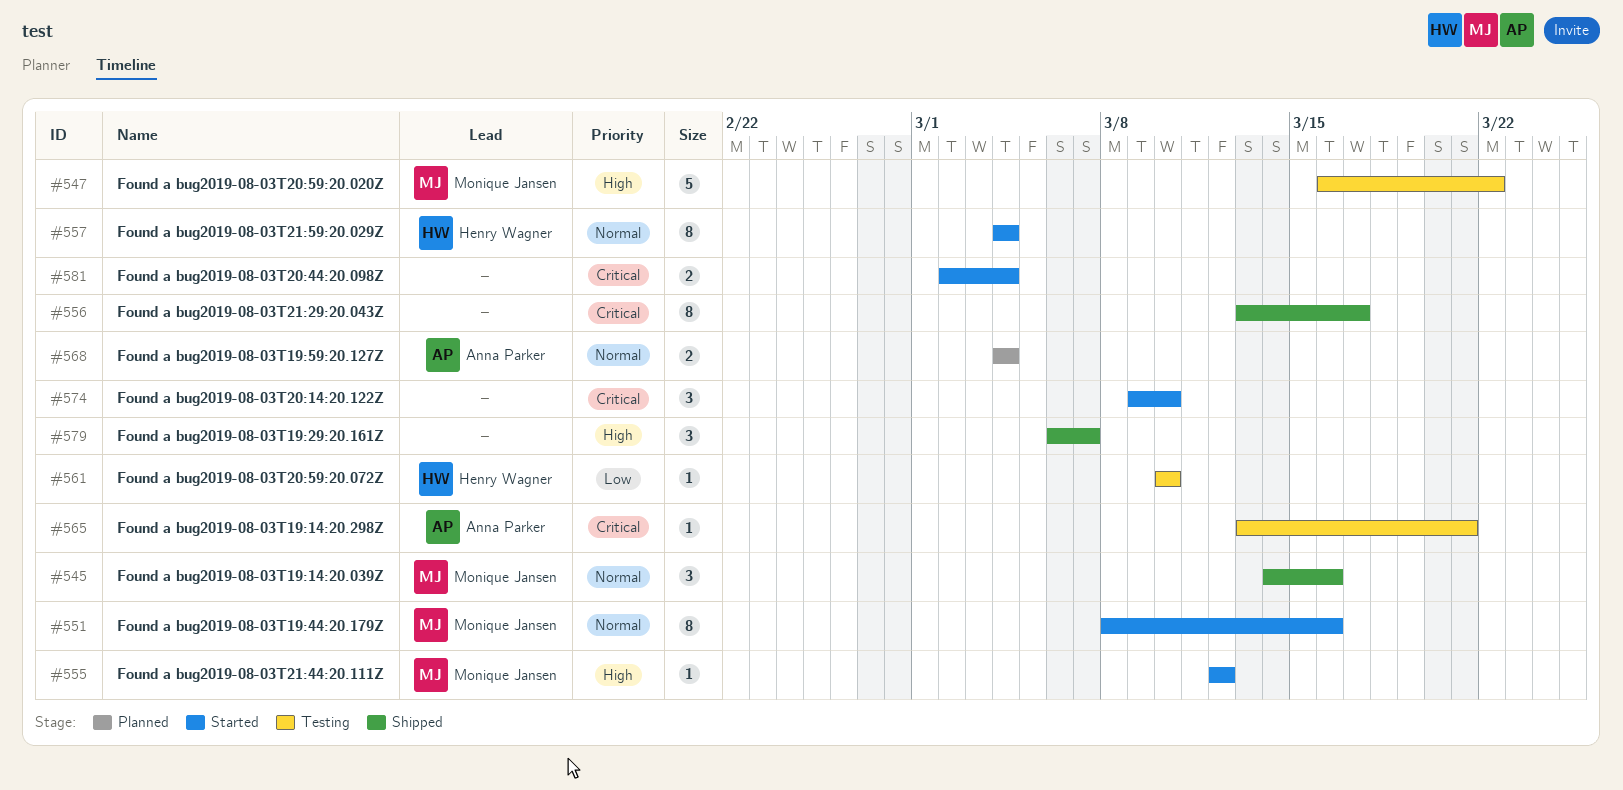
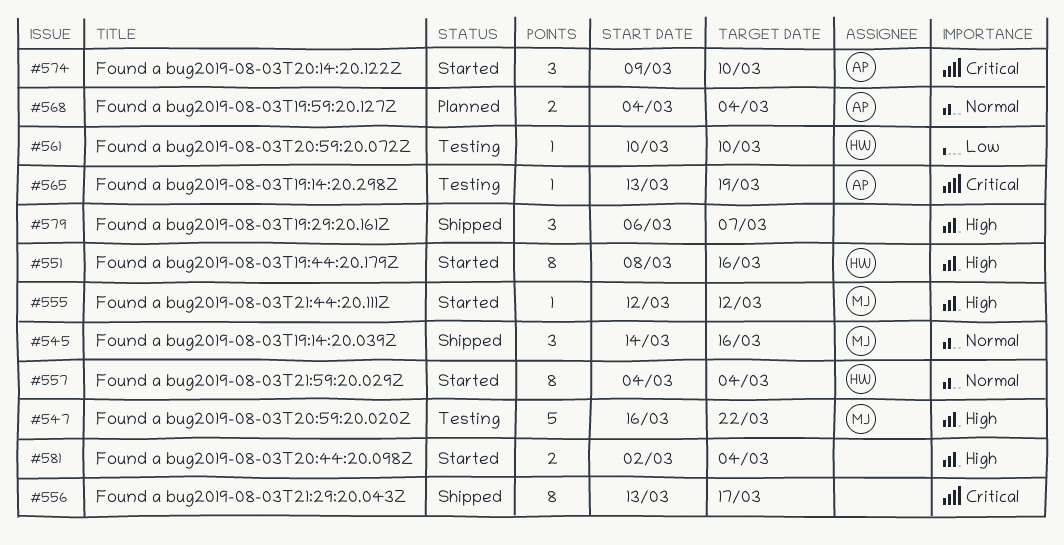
#551, owner: Monique Jansen -> Henry Wagner
#551, priority: Normal -> High
#565, due: Mar 21 -> Mar 19
#574, owner: none -> Anna Parker
#581, priority: Critical -> High

